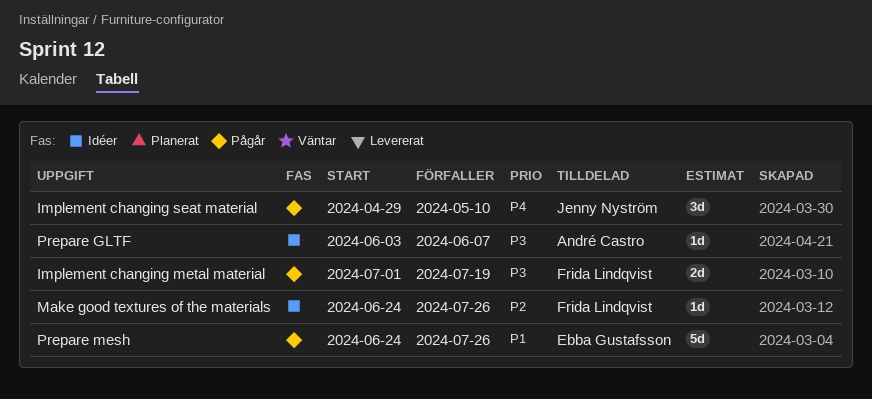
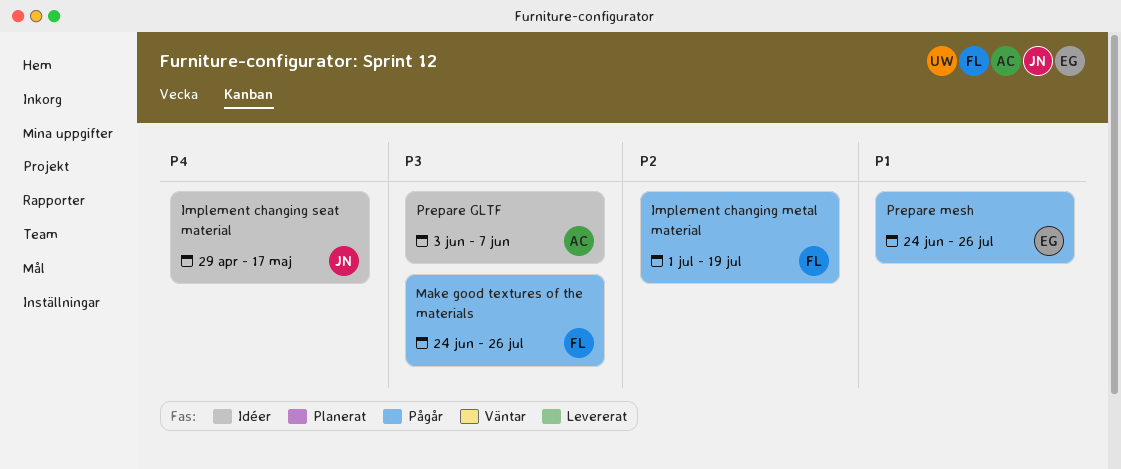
Implement changing metal material, priority: P3 -> P2
Implement changing seat material, status: Pågår -> Idéer
Implement changing seat material, due: May 10 -> May 17
Make good textures of the materials, status: Idéer -> Pågår
Make good textures of the materials, priority: P2 -> P3

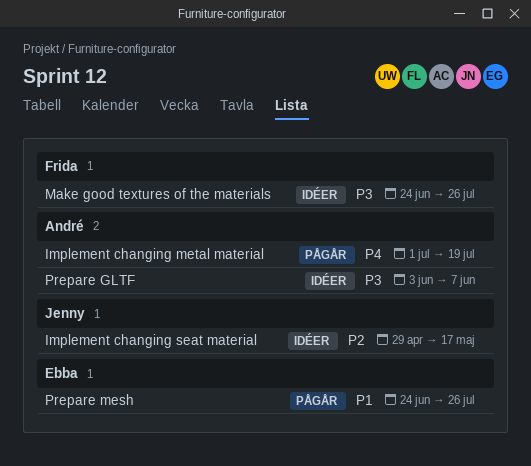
Implement changing metal material, owner: Frida -> André
Implement changing metal material, priority: P2 -> P4
Implement changing seat material, priority: P4 -> P2
Make good textures of the materials, status: Pågår -> Idéer

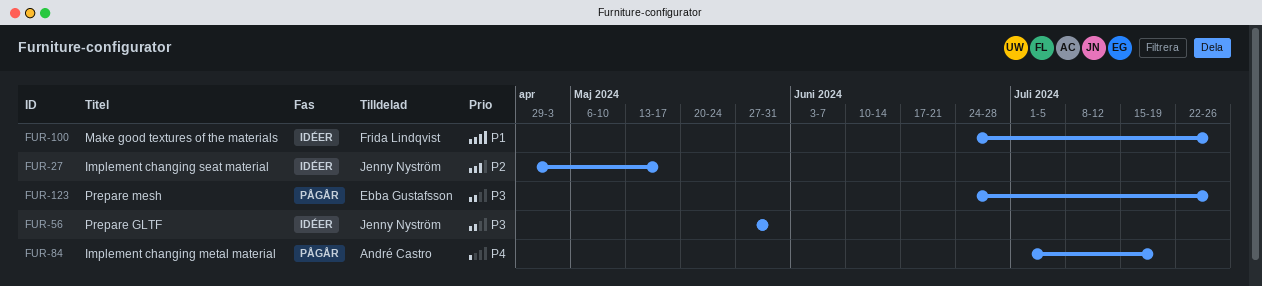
Make good textures of the materials, priority: P3 -> P1
Prepare GLTF, owner: André Castro -> Jenny Nyström
Prepare GLTF, start: Jun 3 -> May 27
Prepare GLTF, due: Jun 7 -> May 31
Prepare mesh, priority: P1 -> P3

